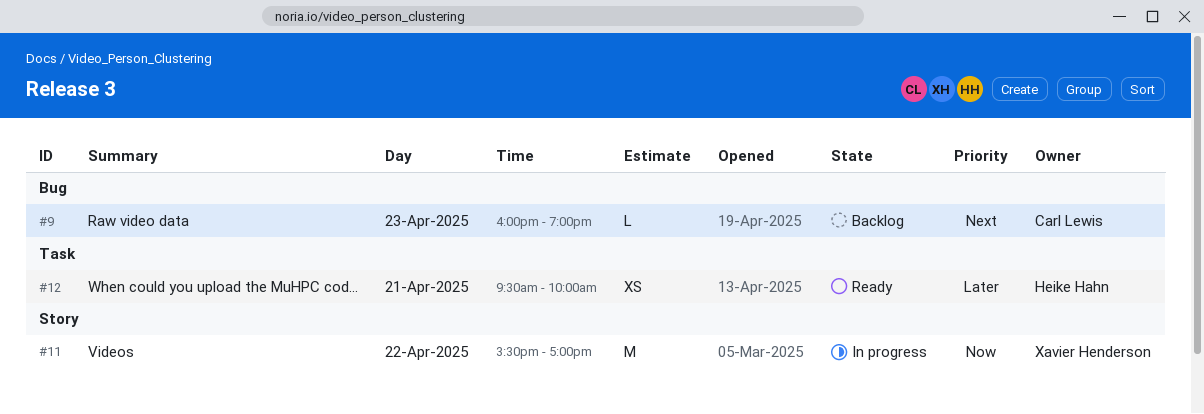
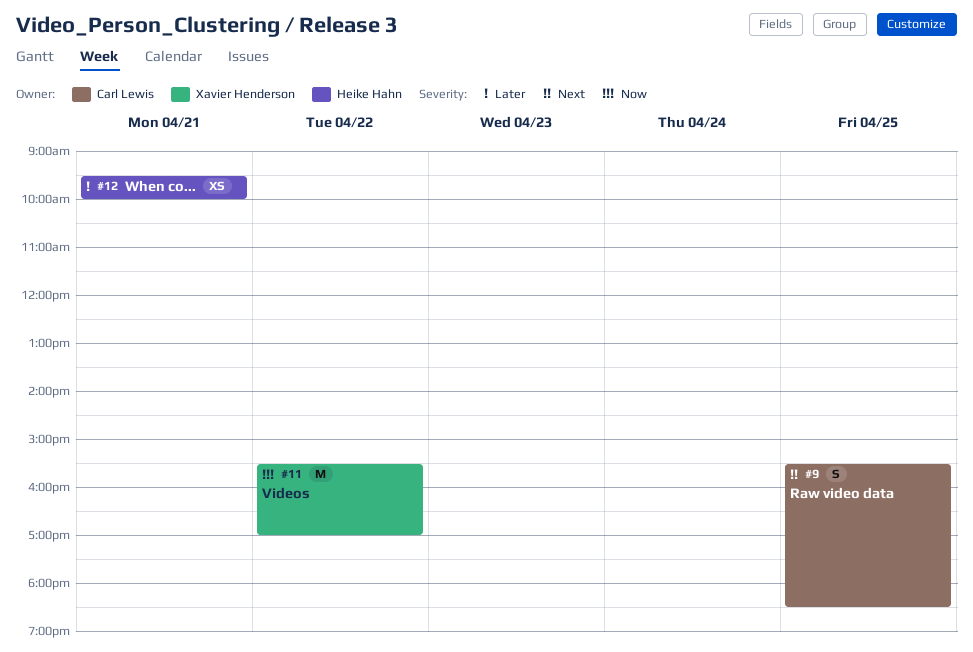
#9, estimate: L -> S
#9, day: Apr 23 -> Apr 25
#9, begins: 16:00 -> 15:30
#9, ends: 19:00 -> 18:30

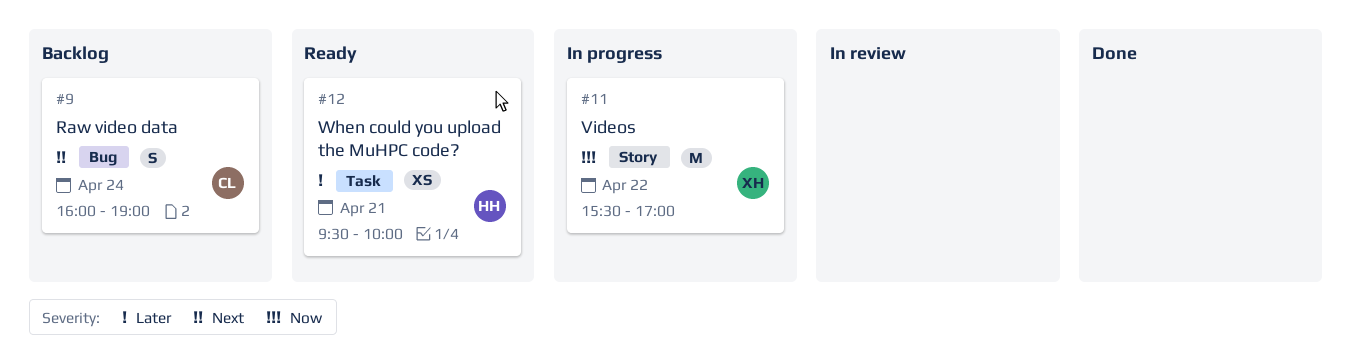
#9, day: Apr 25 -> Apr 24
#9, begins: 15:30 -> 16:00
#9, ends: 18:30 -> 19:00

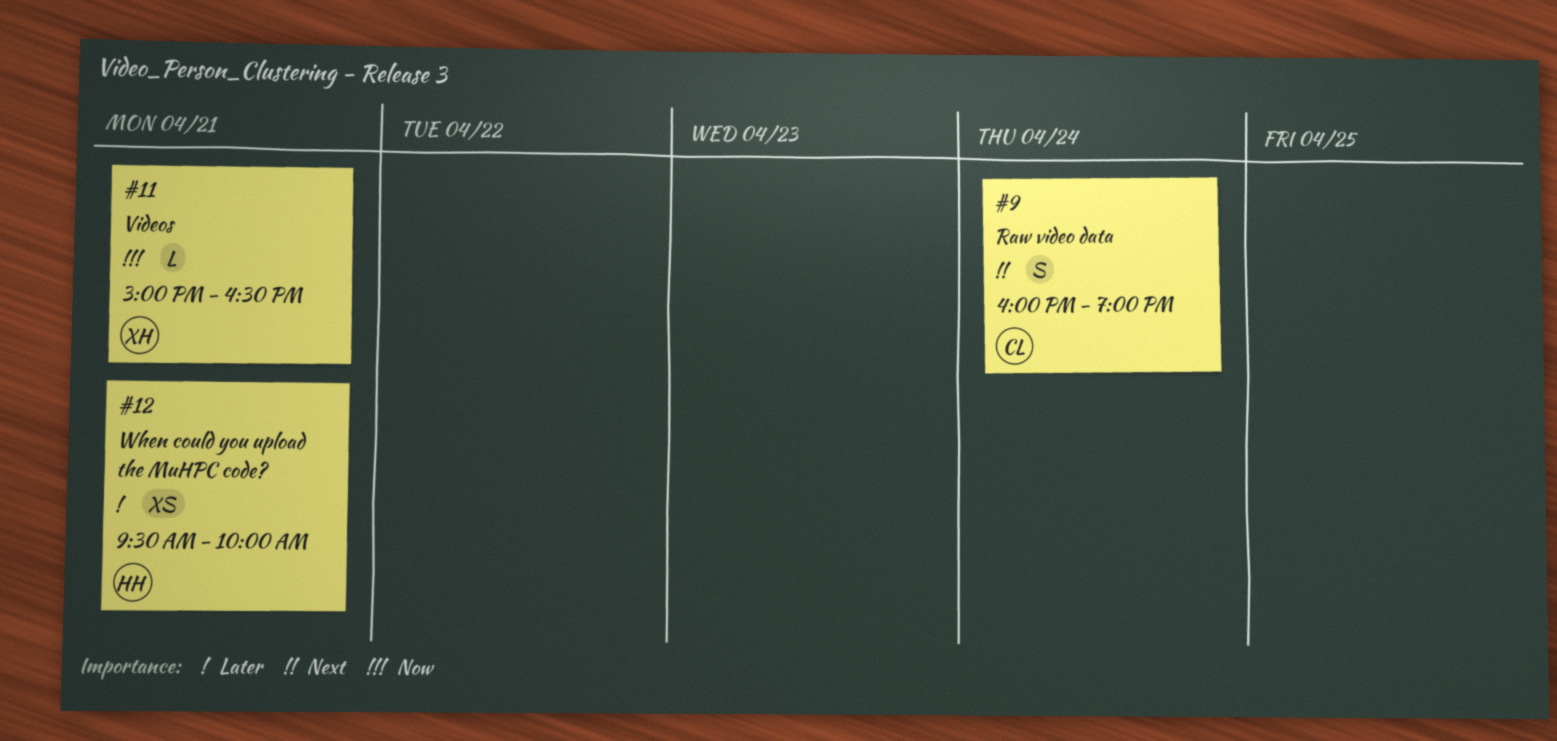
#11, estimate: M -> L
#11, day: Apr 22 -> Apr 21
#11, begins: 15:30 -> 15:00
#11, ends: 17:00 -> 16:30

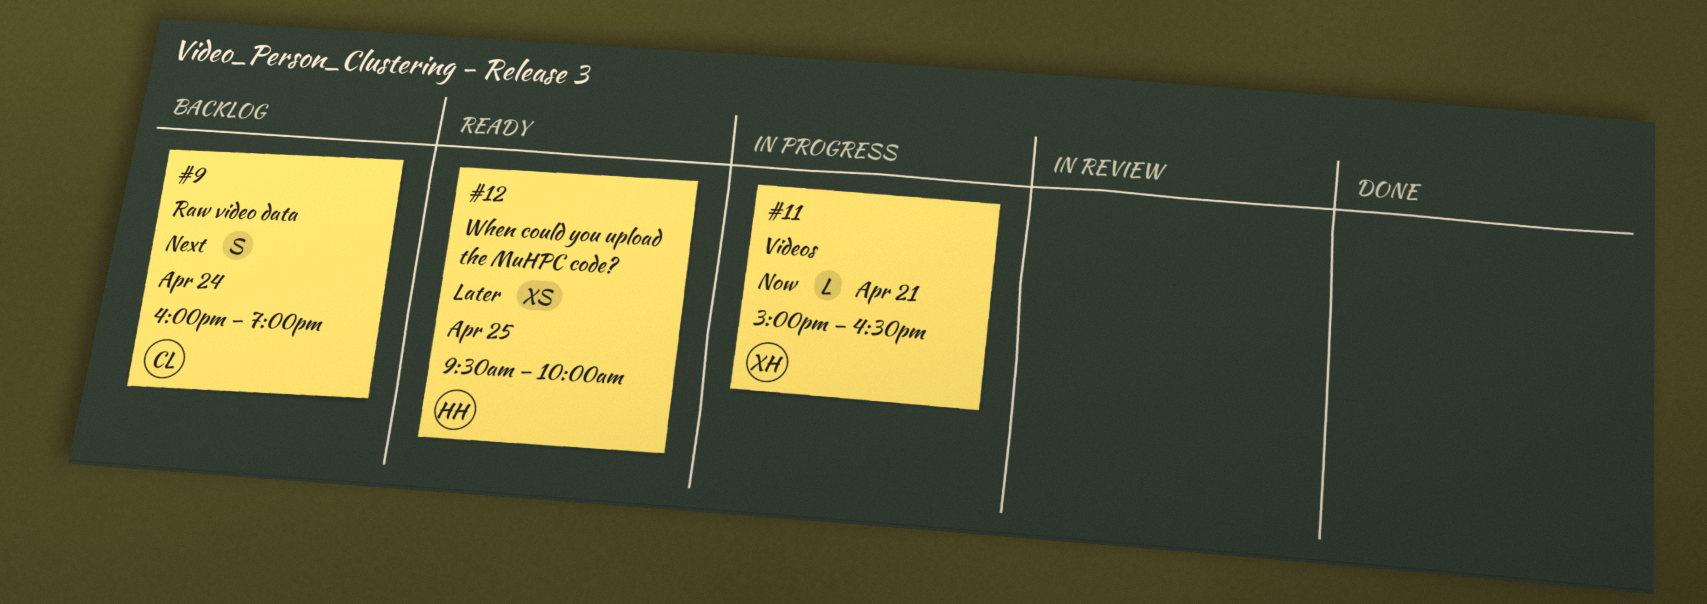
#12, day: Apr 21 -> Apr 25

